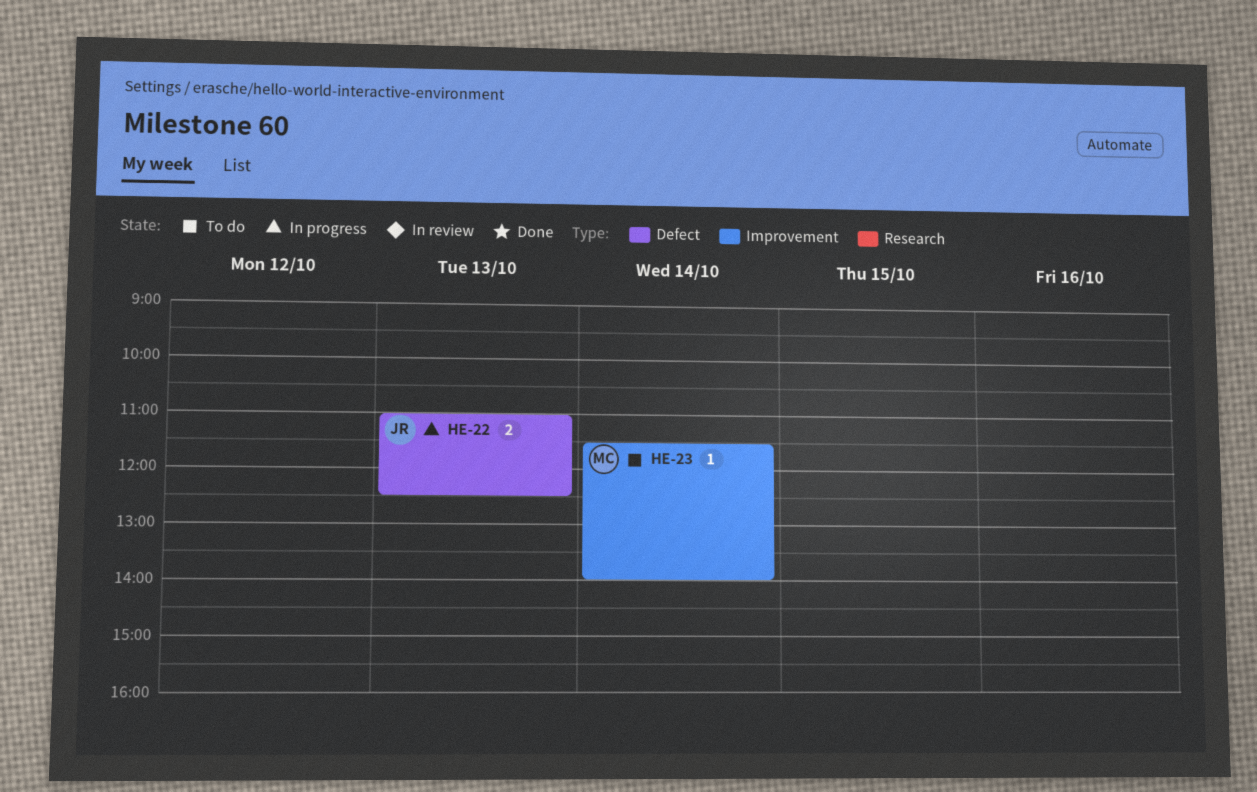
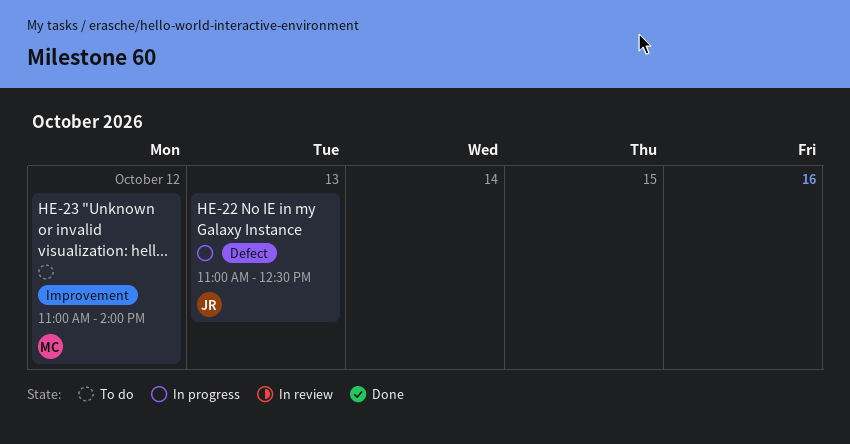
HE-23, day: Oct 14 -> Oct 12
HE-23, begins: 11:30 -> 11:00

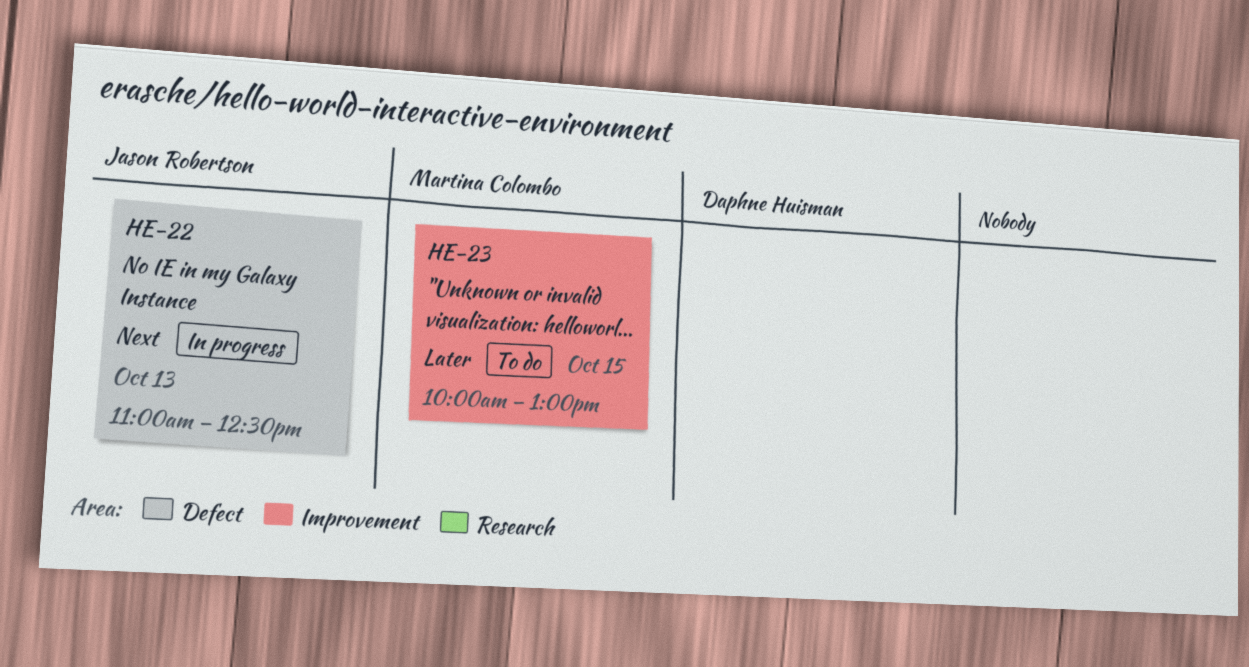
HE-23, day: Oct 12 -> Oct 15
HE-23, begins: 11:00 -> 10:00
HE-23, ends: 14:00 -> 13:00

